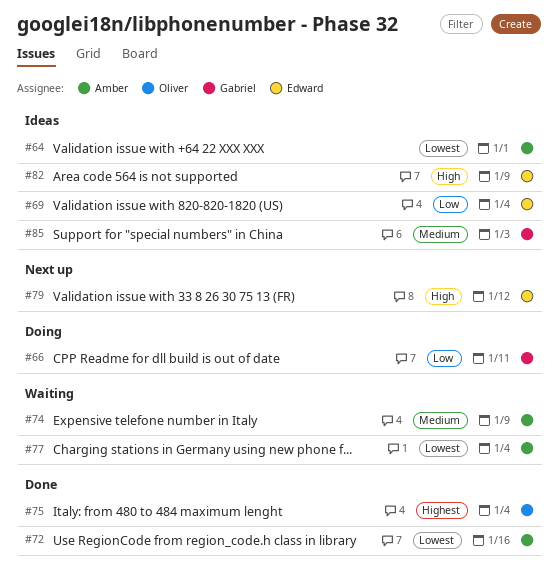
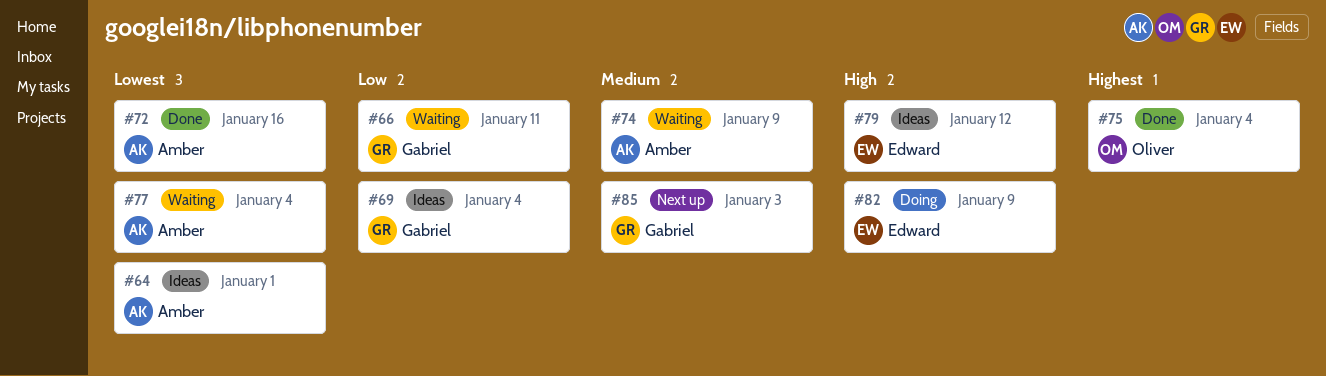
#66, status: Doing -> Waiting
#69, owner: Edward -> Gabriel
#79, status: Next up -> Ideas
#82, status: Ideas -> Doing
#85, status: Ideas -> Next up

